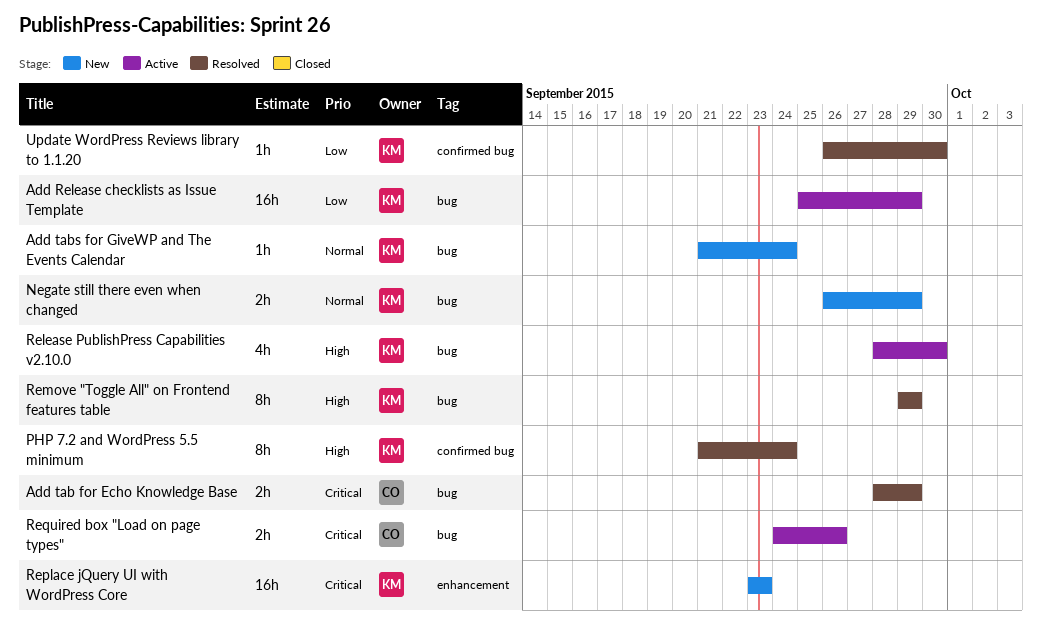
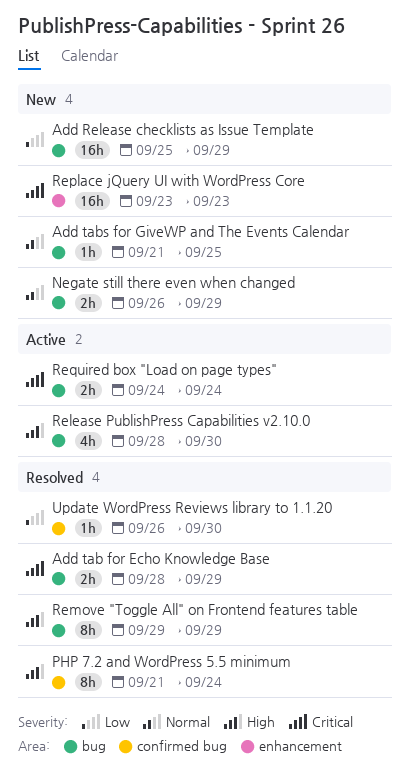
Add Release checklists as Issue Template, status: Active -> New
Add tabs for GiveWP and The Events Calendar, due: Sep 24 -> Sep 25
Required box "Load on page types", due: Sep 26 -> Sep 24

